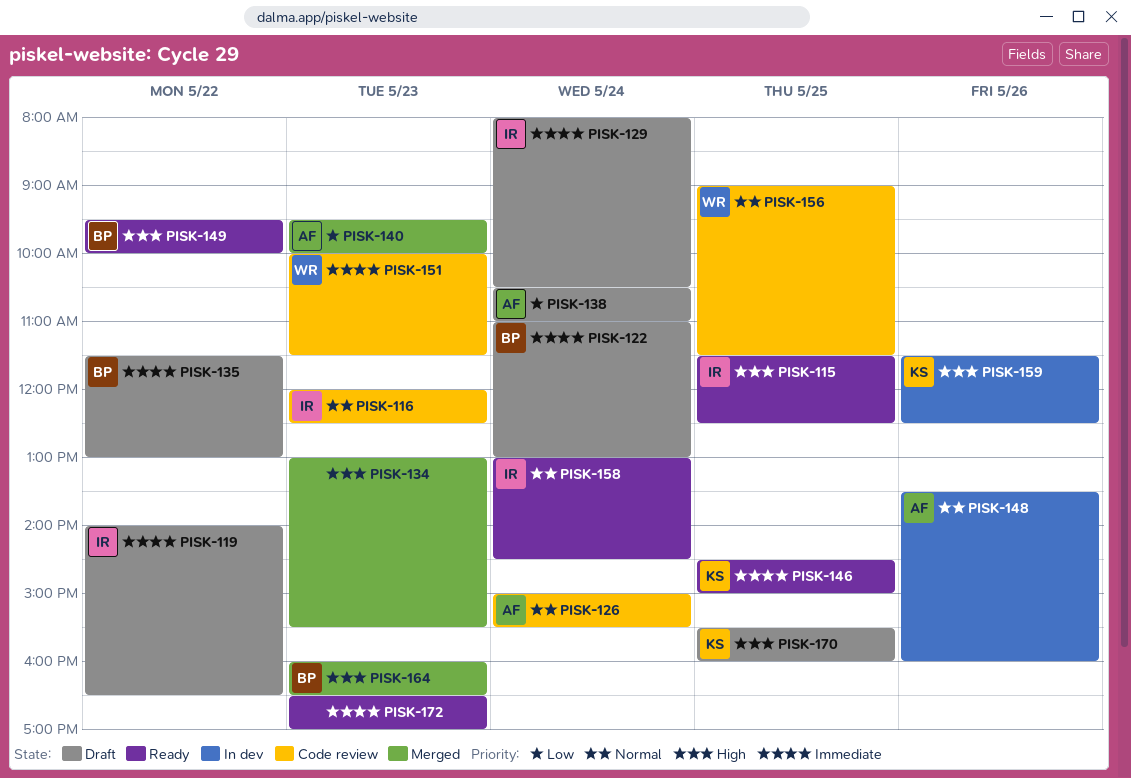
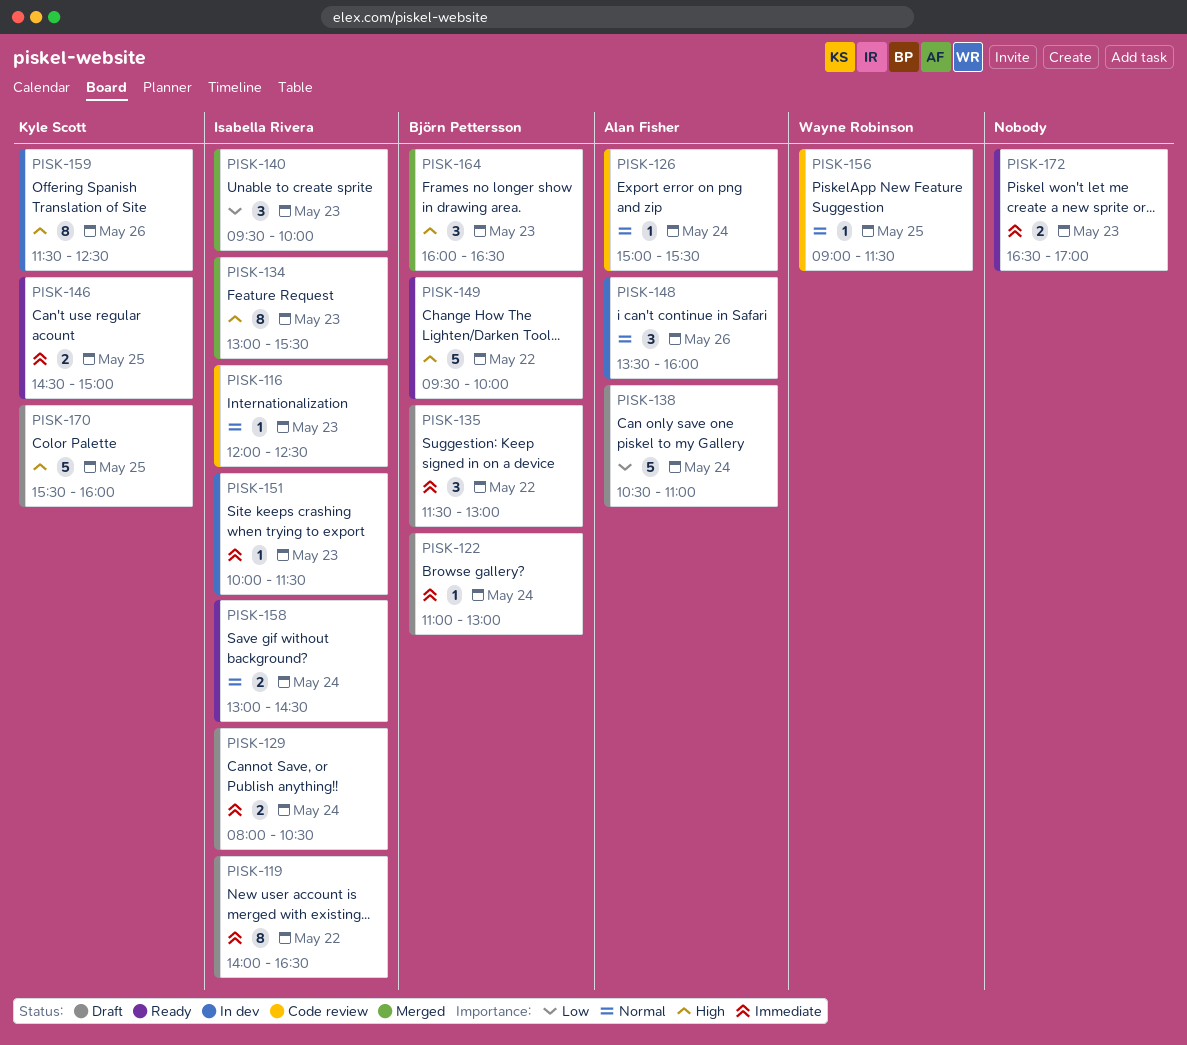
PISK-115: present -> none
PISK-134, owner: none -> Isabella Rivera
PISK-140, owner: Alan Fisher -> Isabella Rivera
PISK-151, status: Code review -> In dev
PISK-151, owner: Wayne Robinson -> Isabella Rivera

